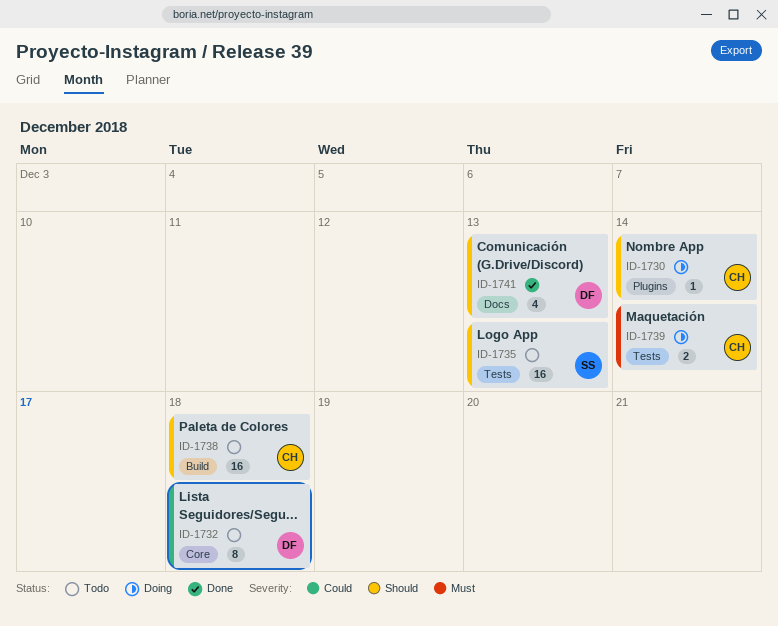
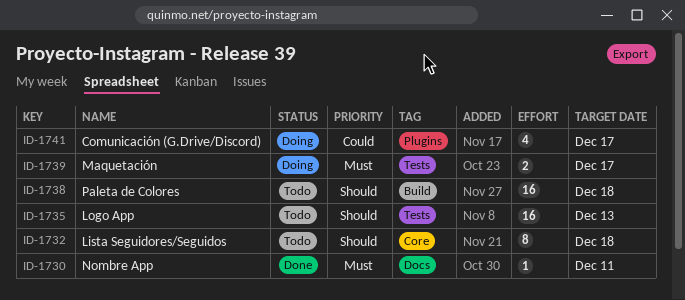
ID-1730, status: Doing -> Done
ID-1730, priority: Should -> Must
ID-1730, label: Plugins -> Docs
ID-1730, due: Dec 14 -> Dec 11
ID-1732, priority: Could -> Should
ID-1739, due: Dec 14 -> Dec 17
ID-1741, status: Done -> Doing
ID-1741, priority: Should -> Could
ID-1741, label: Docs -> Plugins
ID-1741, due: Dec 13 -> Dec 17

